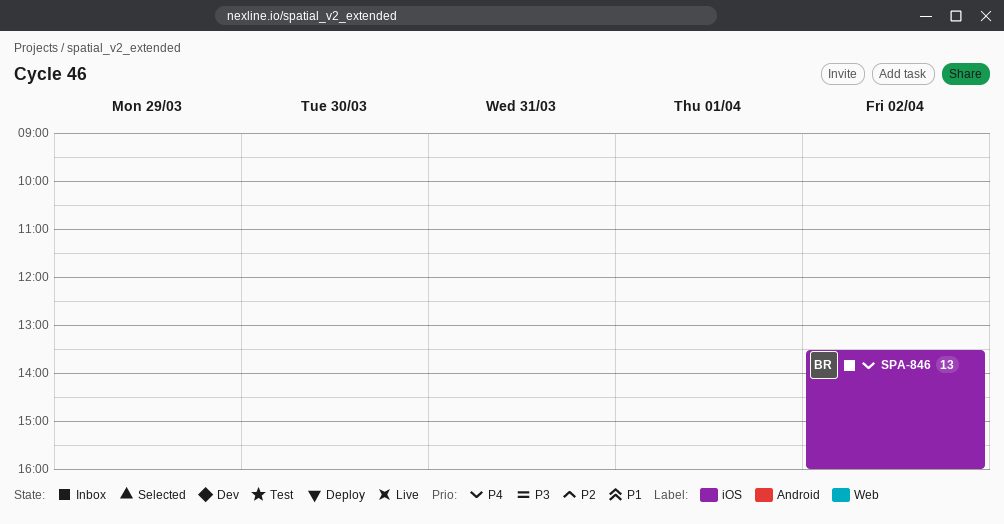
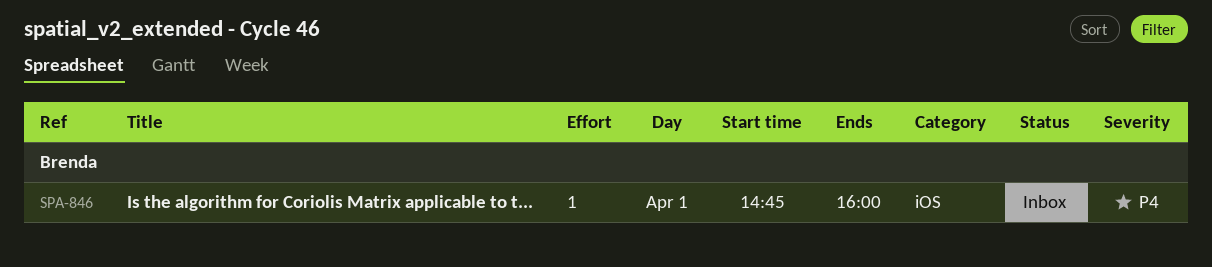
SPA-846, estimate: 13 -> 1
SPA-846, day: Apr 2 -> Apr 1
SPA-846, begins: 13:30 -> 14:45

